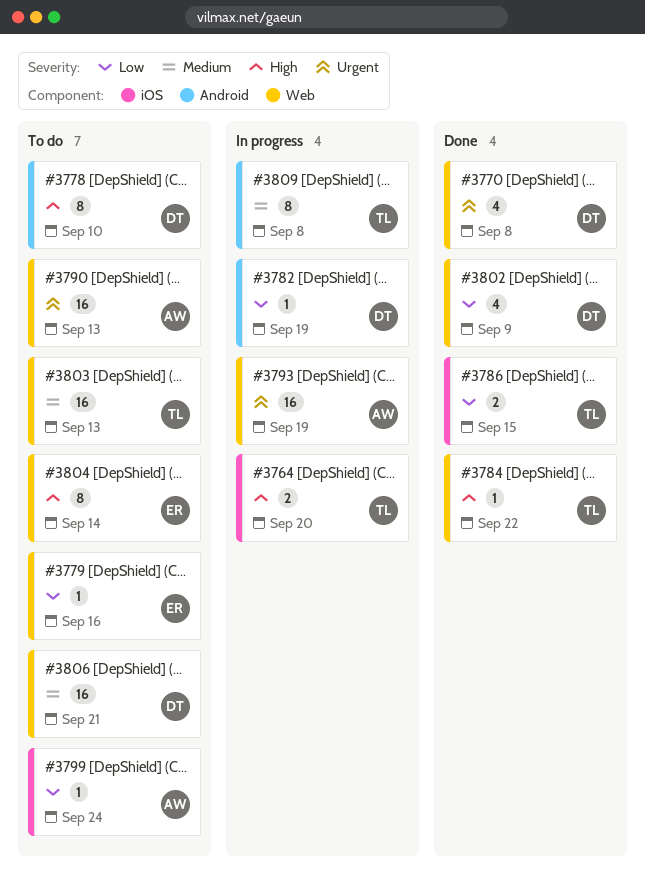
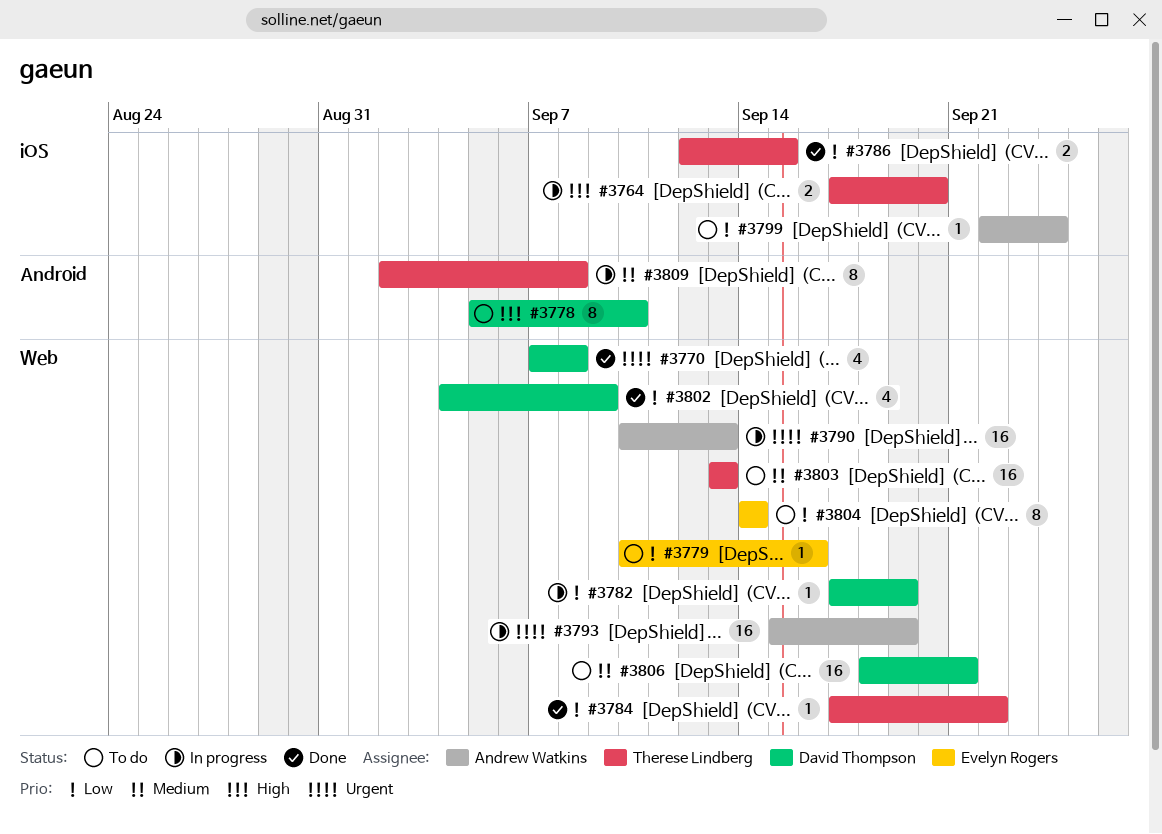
#3782, label: Android -> Web
#3784, priority: High -> Low
#3790, status: To do -> In progress
#3804, priority: High -> Low

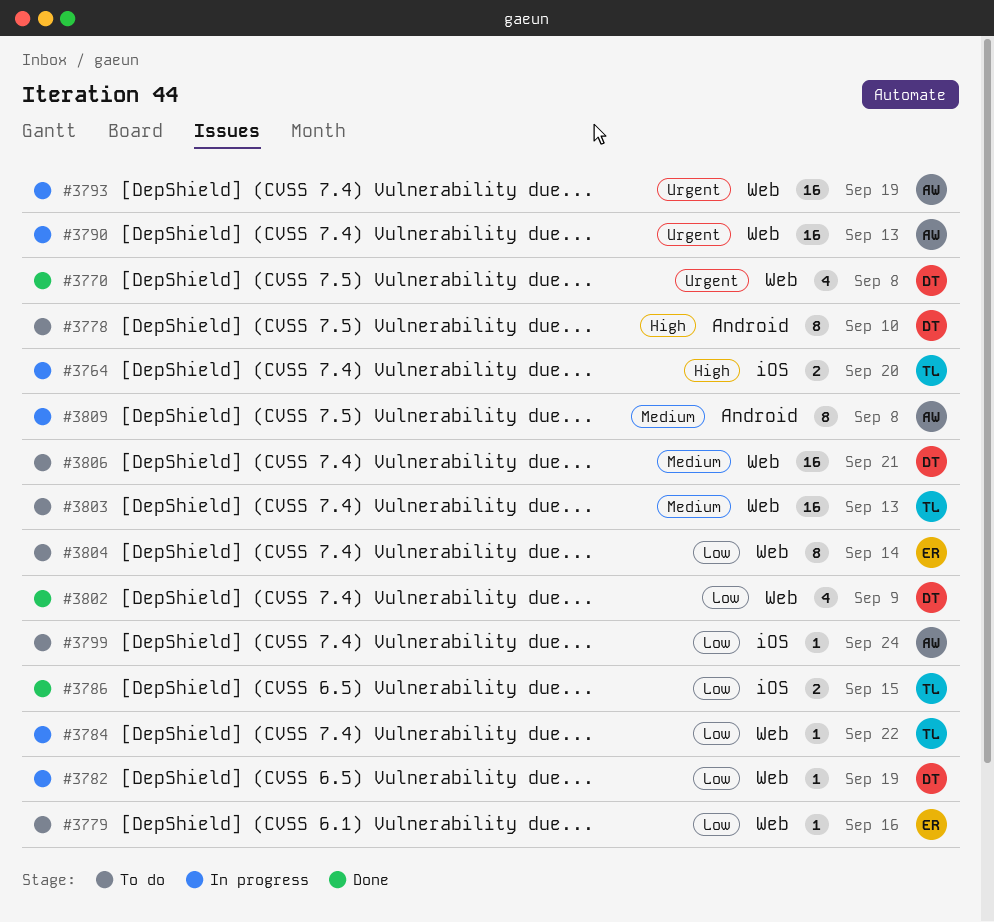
#3784, status: Done -> In progress
#3809, owner: Therese Lindberg -> Andrew Watkins

